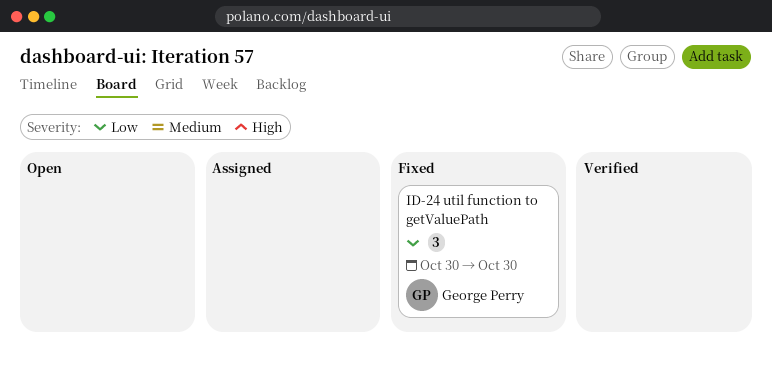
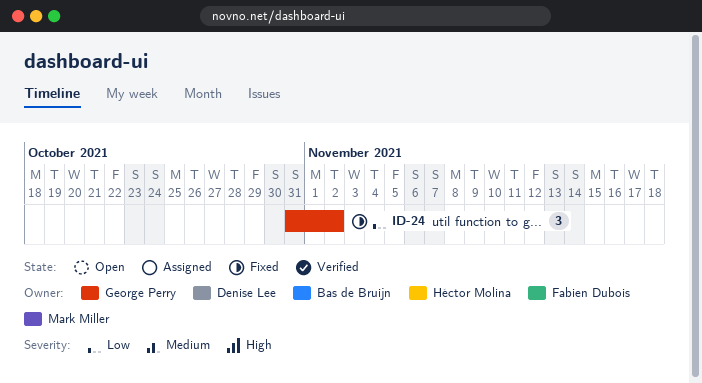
ID-24, start: Oct 30 -> Oct 31
ID-24, due: Oct 30 -> Nov 2

